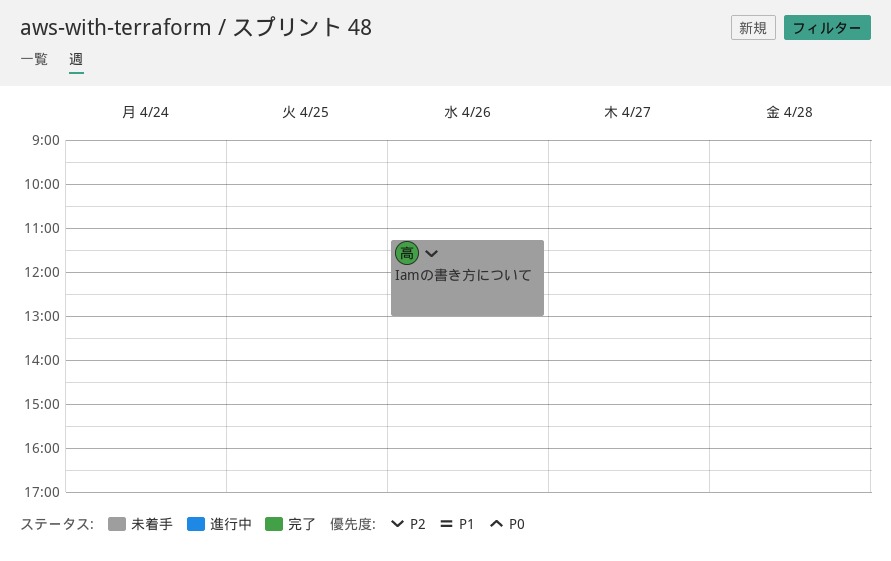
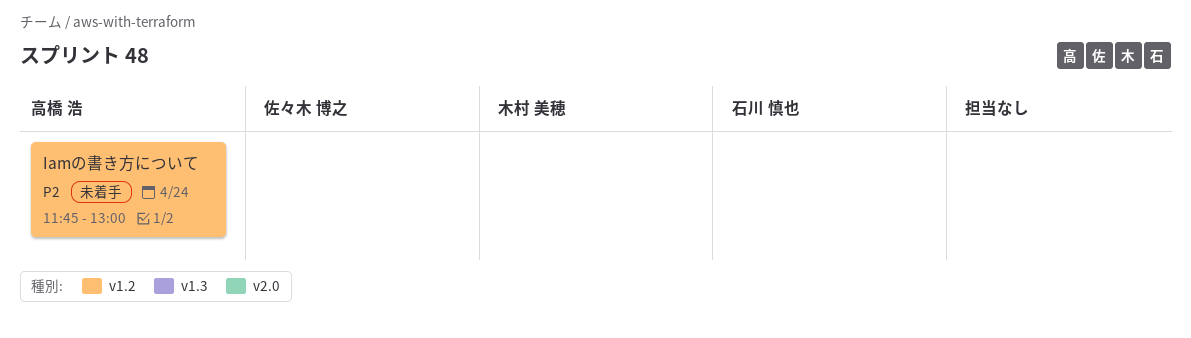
Iamの書き方について, day: Apr 26 -> Apr 24
Iamの書き方について, begins: 11:15 -> 11:45

